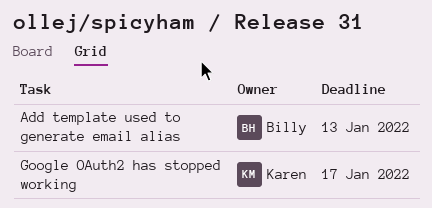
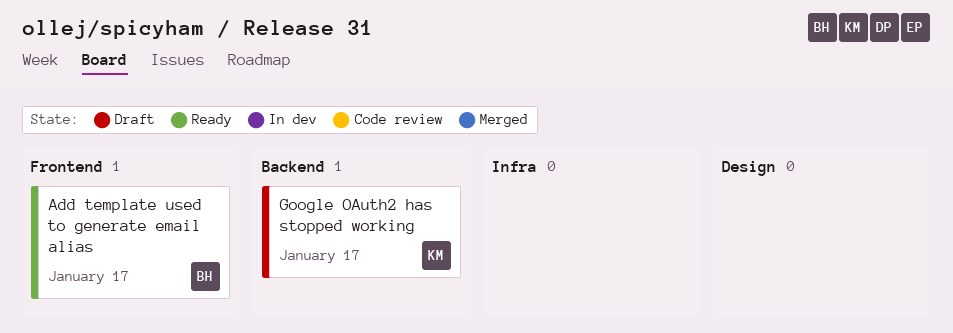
Add template used to generate email alias, due: Jan 13 -> Jan 17

